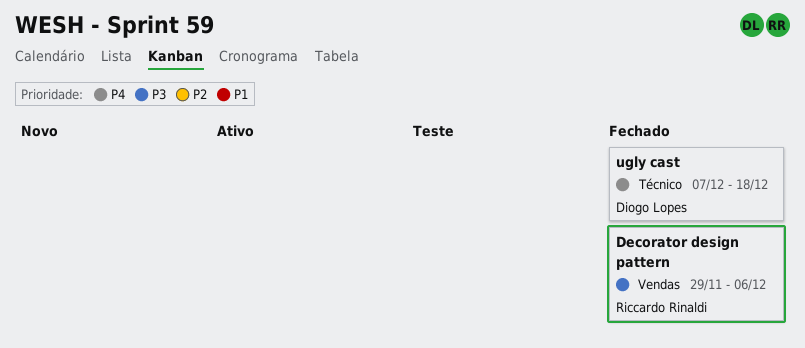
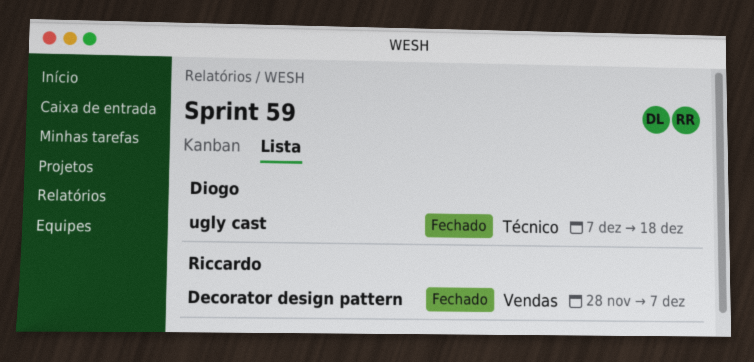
Decorator design pattern, start: Nov 29 -> Nov 28
Decorator design pattern, due: Dec 6 -> Dec 7

